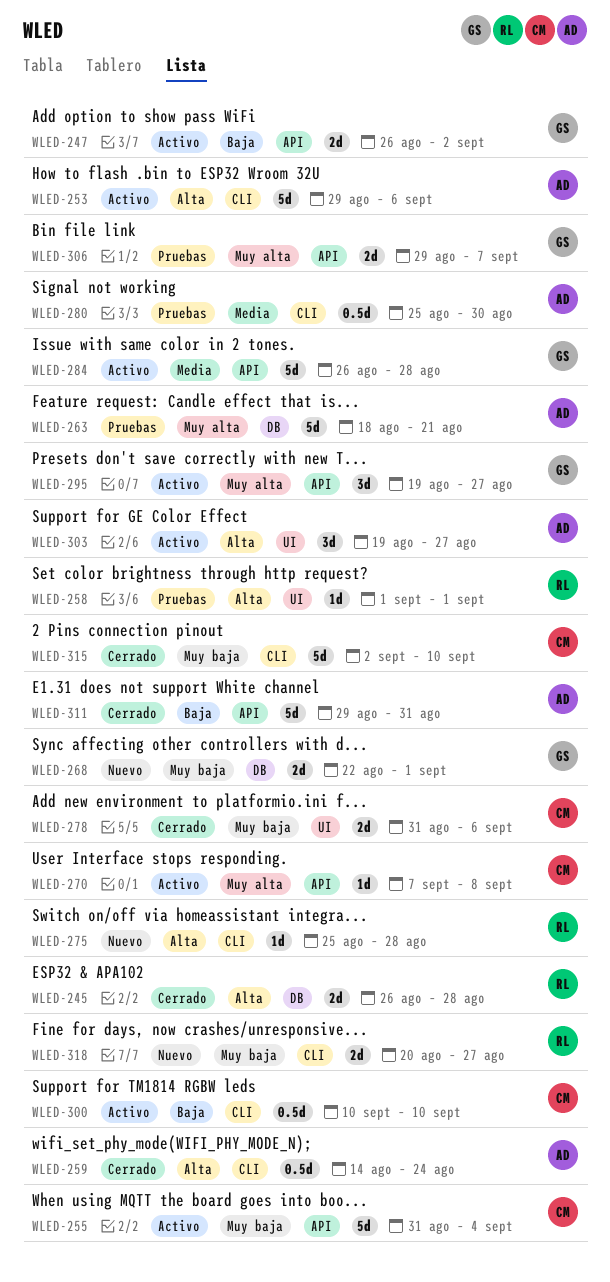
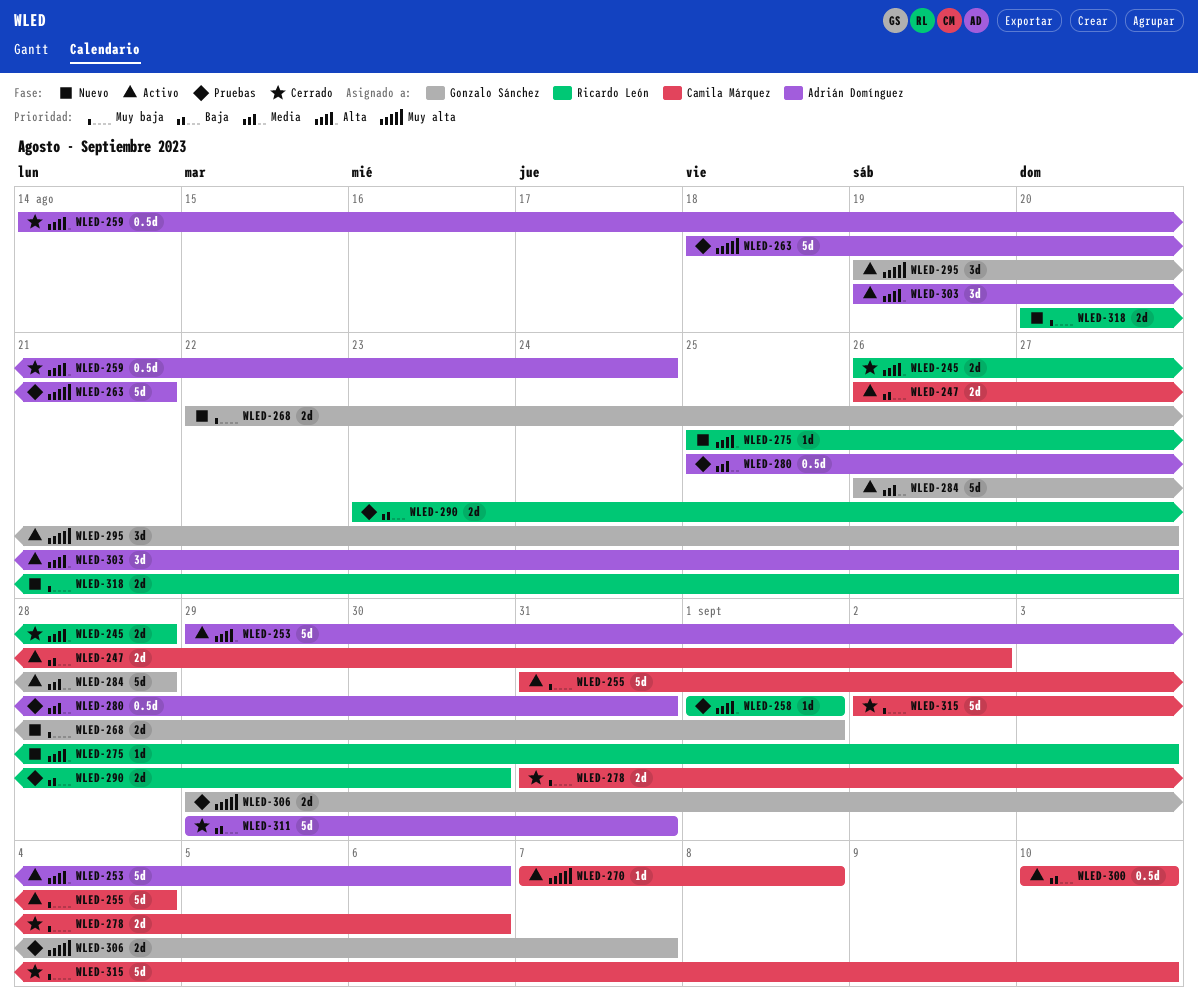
WLED-247, owner: Gonzalo Sánchez -> Camila Márquez
WLED-275, due: Aug 28 -> Sep 3
WLED-280, due: Aug 30 -> Aug 31
WLED-290: none -> present

